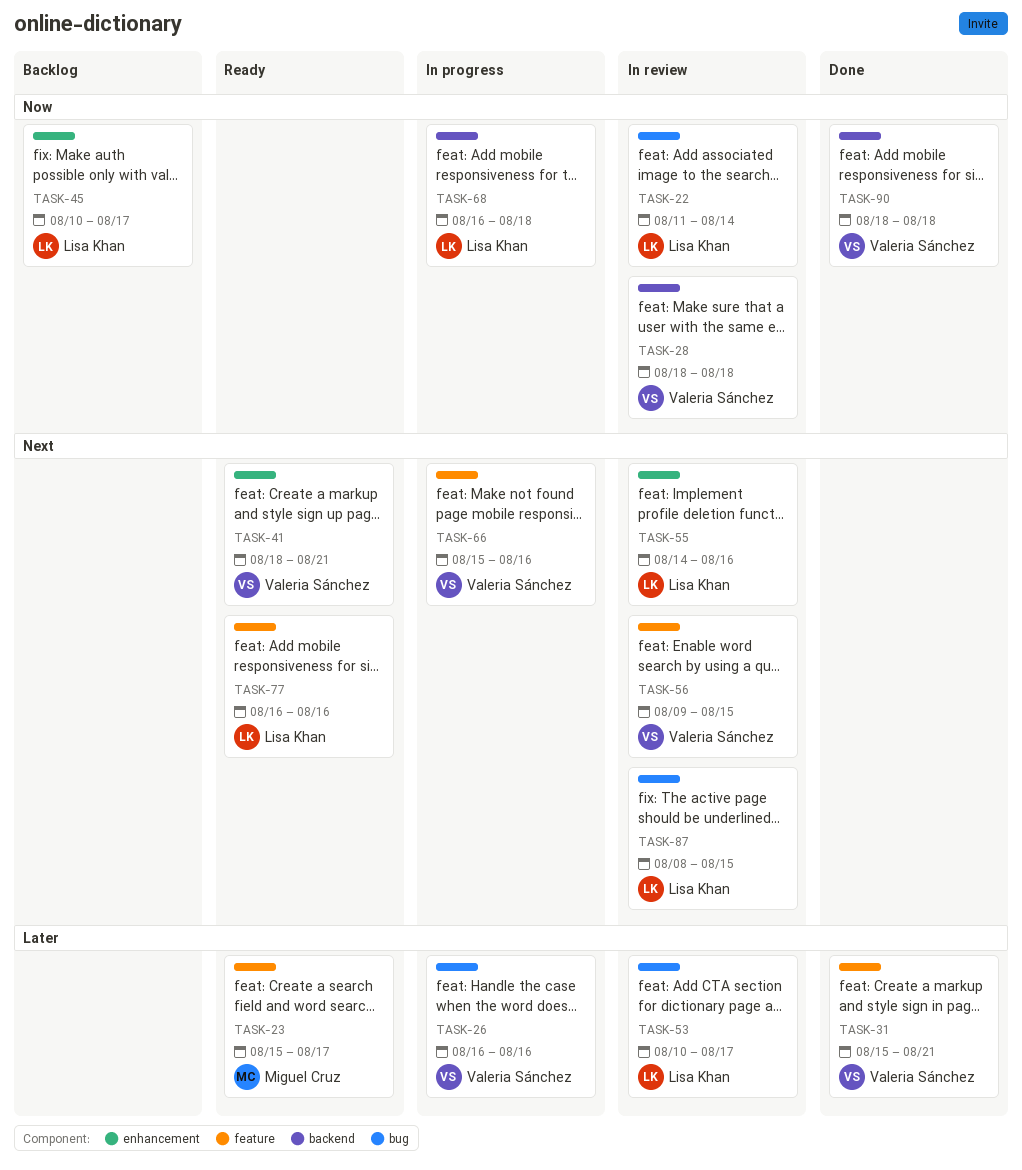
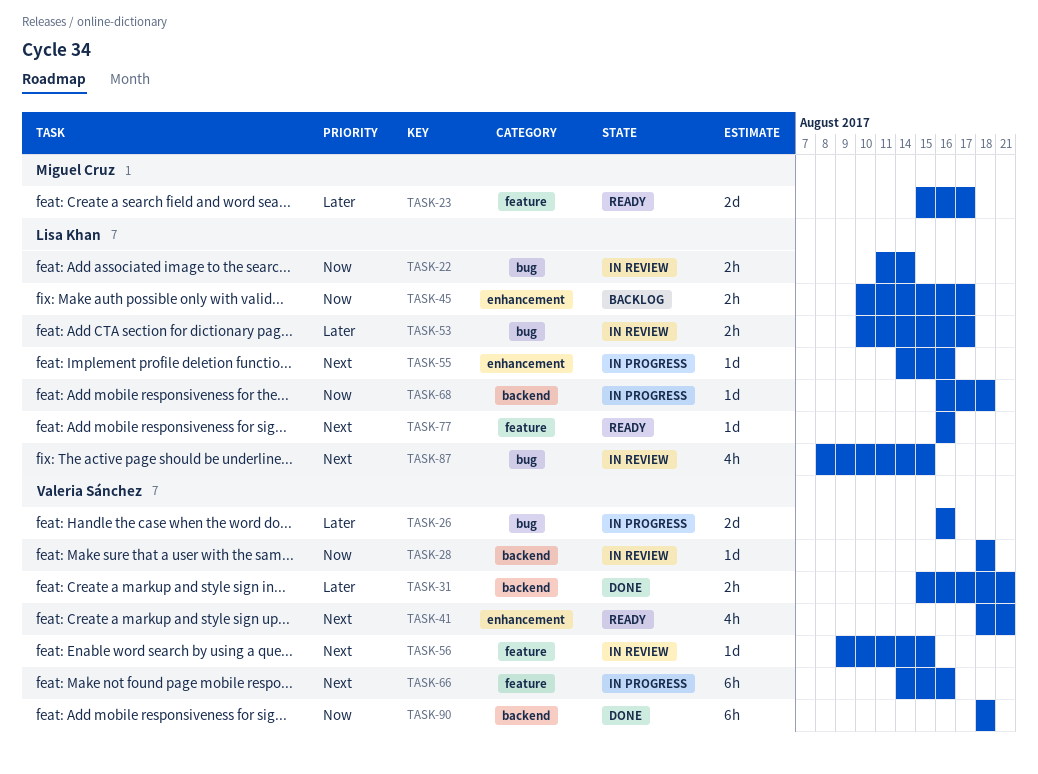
TASK-31, label: feature -> backend
TASK-55, status: In review -> In progress
TASK-66, start: Aug 15 -> Aug 14

